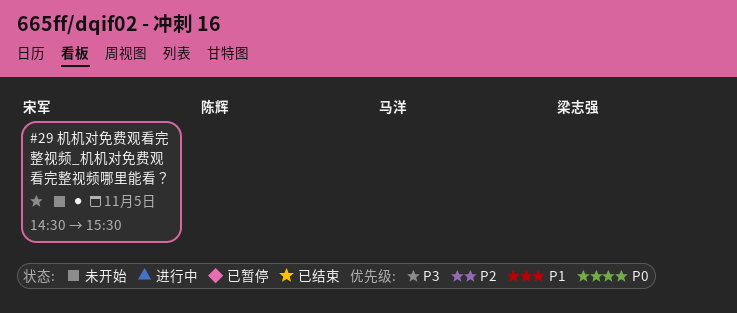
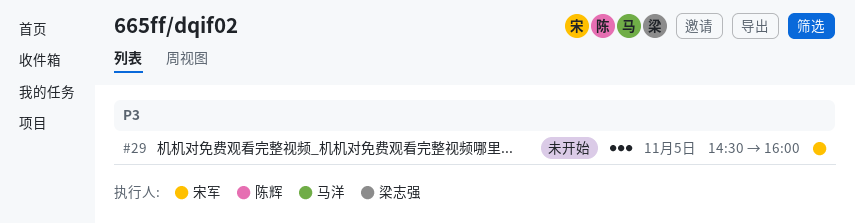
#29, estimate: 1 -> 3
#29, ends: 15:30 -> 16:00

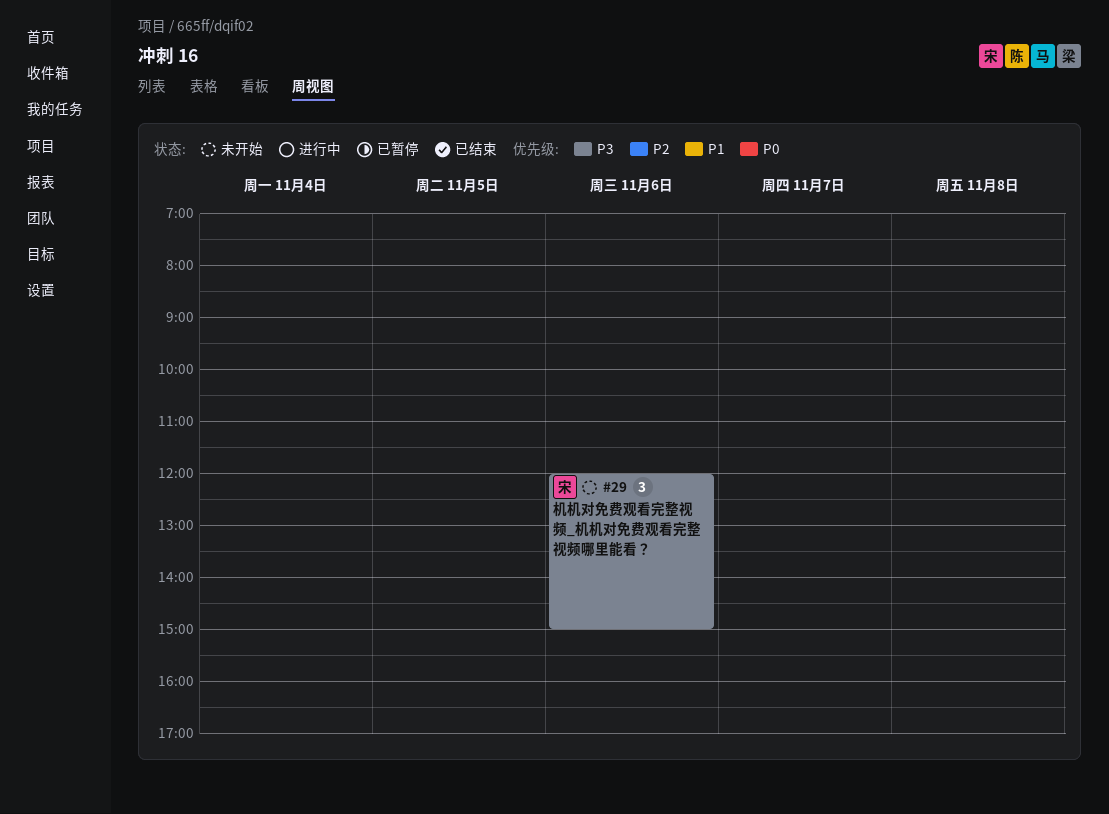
#29, day: Nov 5 -> Nov 6
#29, begins: 14:30 -> 12:00
#29, ends: 16:00 -> 15:00

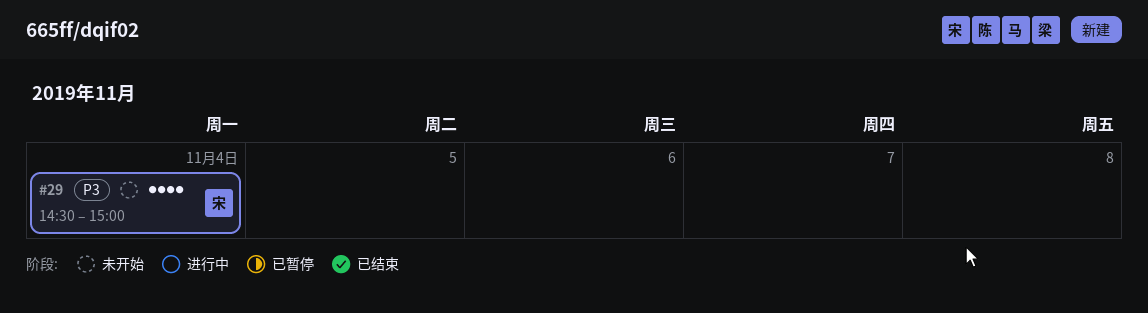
#29, estimate: 3 -> 4
#29, day: Nov 6 -> Nov 4
#29, begins: 12:00 -> 14:30

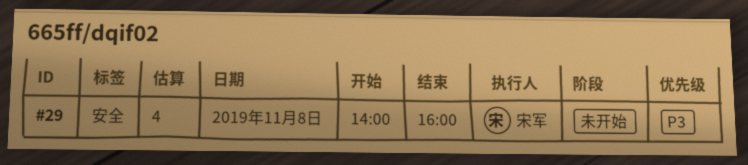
#29, day: Nov 4 -> Nov 8
#29, begins: 14:30 -> 14:00
#29, ends: 15:00 -> 16:00

